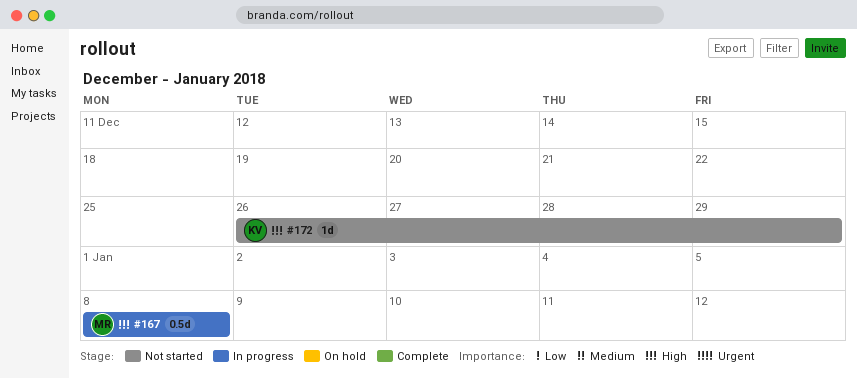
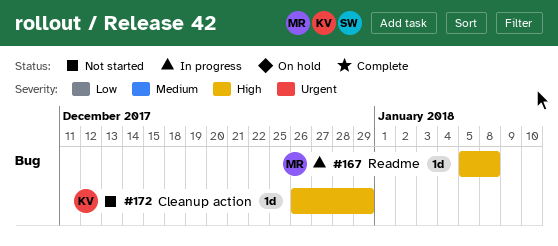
#167, estimate: 0.5d -> 1d
#167, start: Jan 8 -> Jan 5

